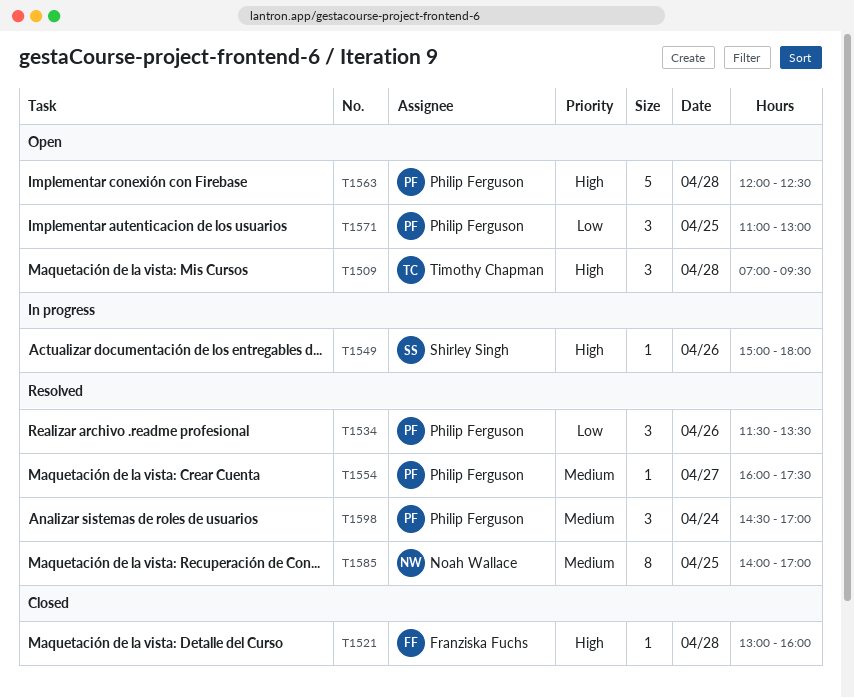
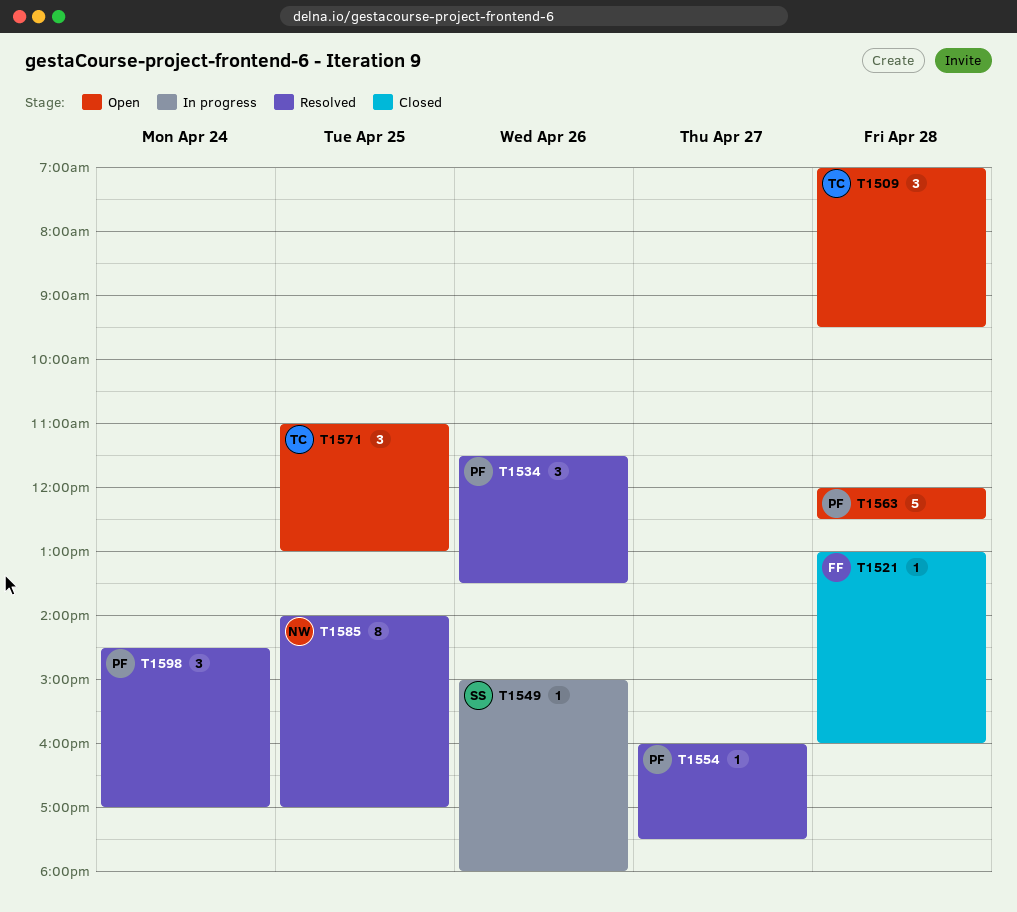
T1571, owner: Philip Ferguson -> Timothy Chapman

